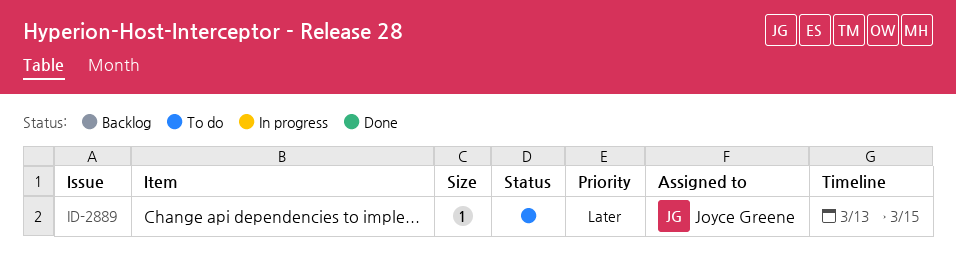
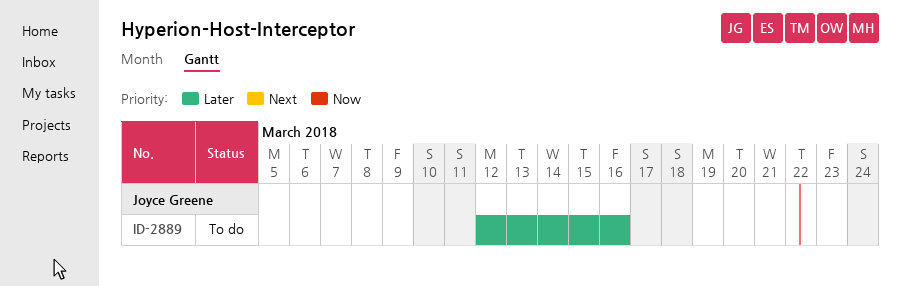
ID-2889, start: Mar 13 -> Mar 12
ID-2889, due: Mar 15 -> Mar 16

